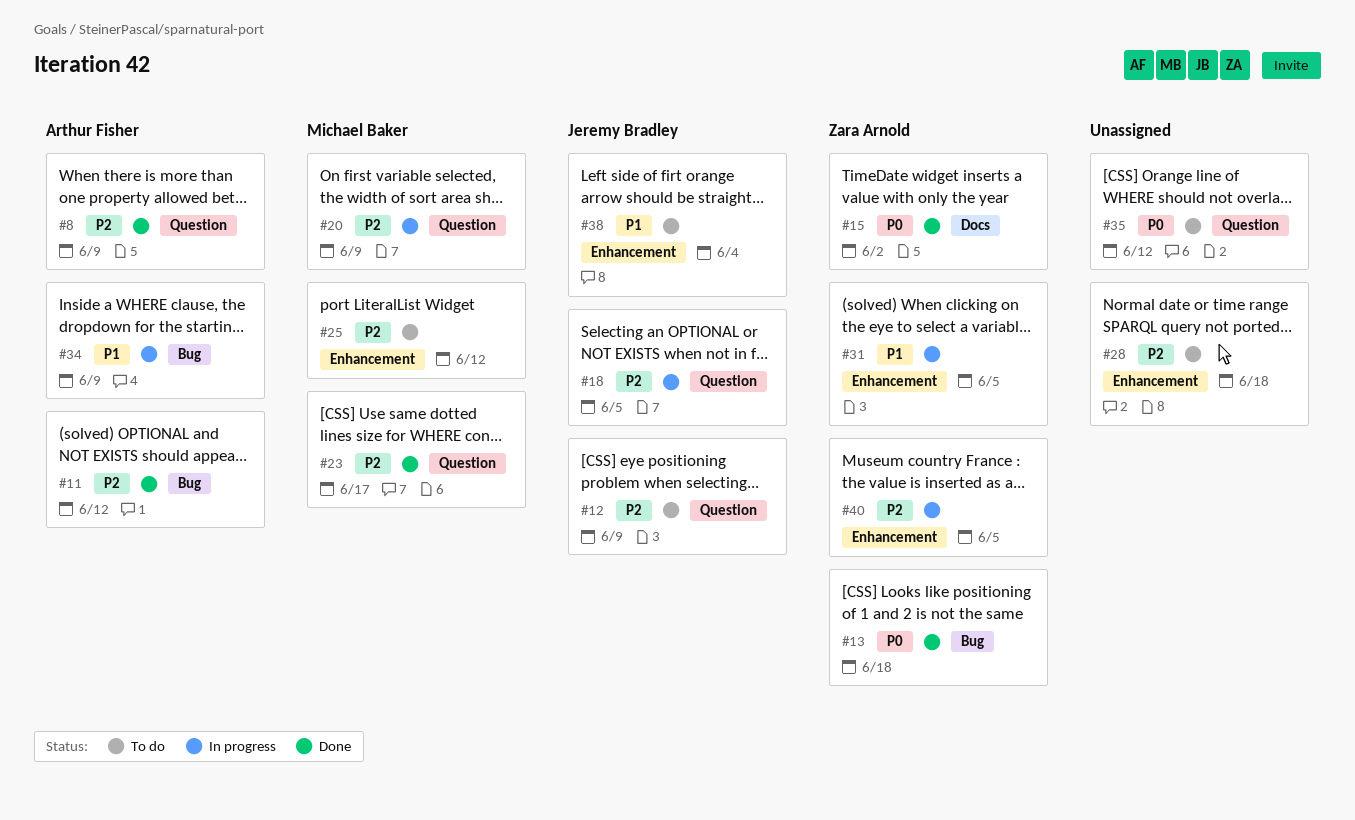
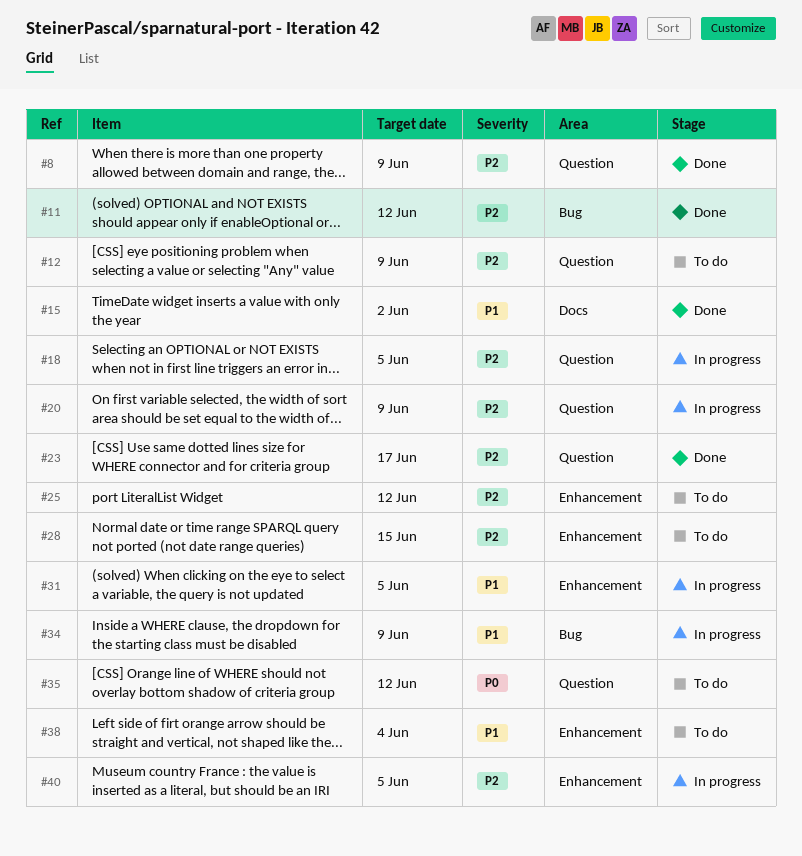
#13: present -> none
#15, priority: P0 -> P1
#28, due: Jun 18 -> Jun 15

